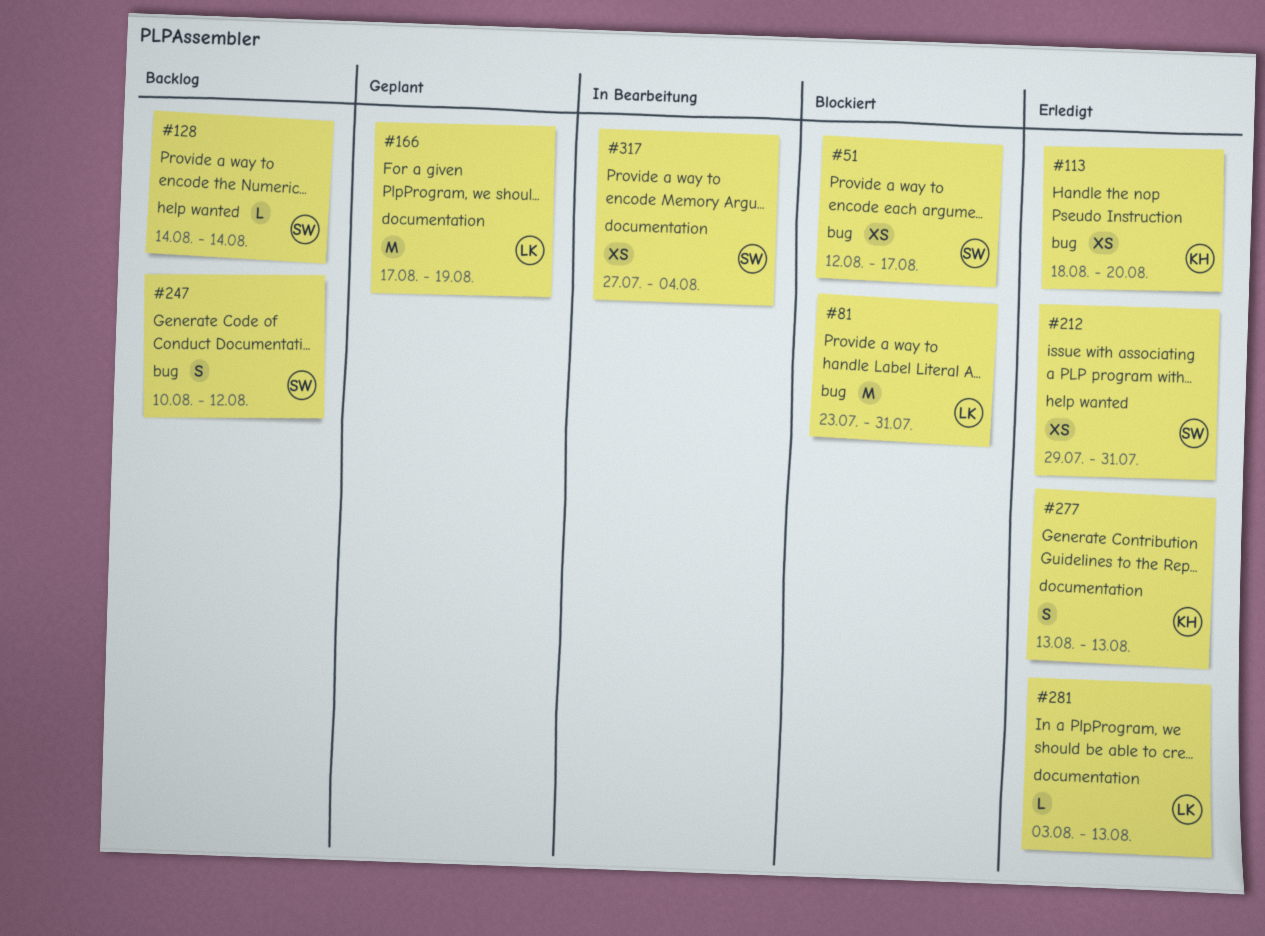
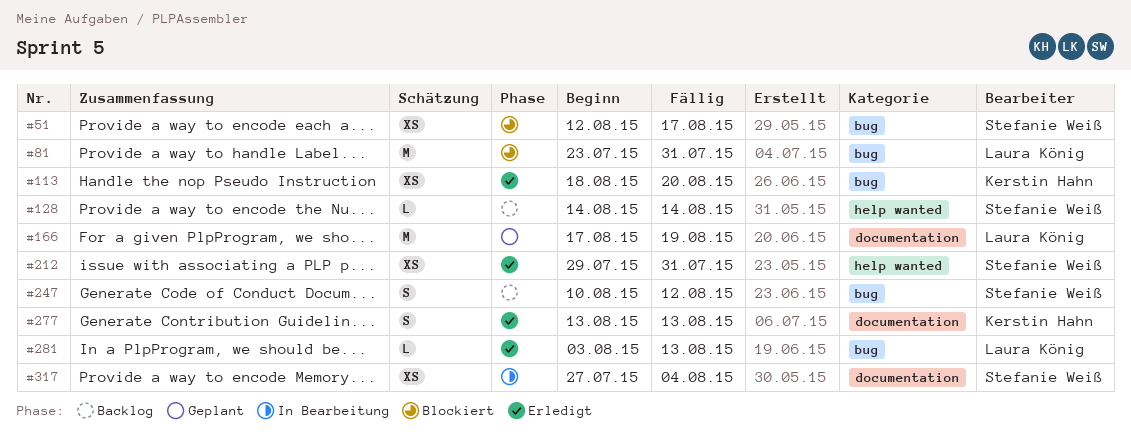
#281, label: documentation -> bug

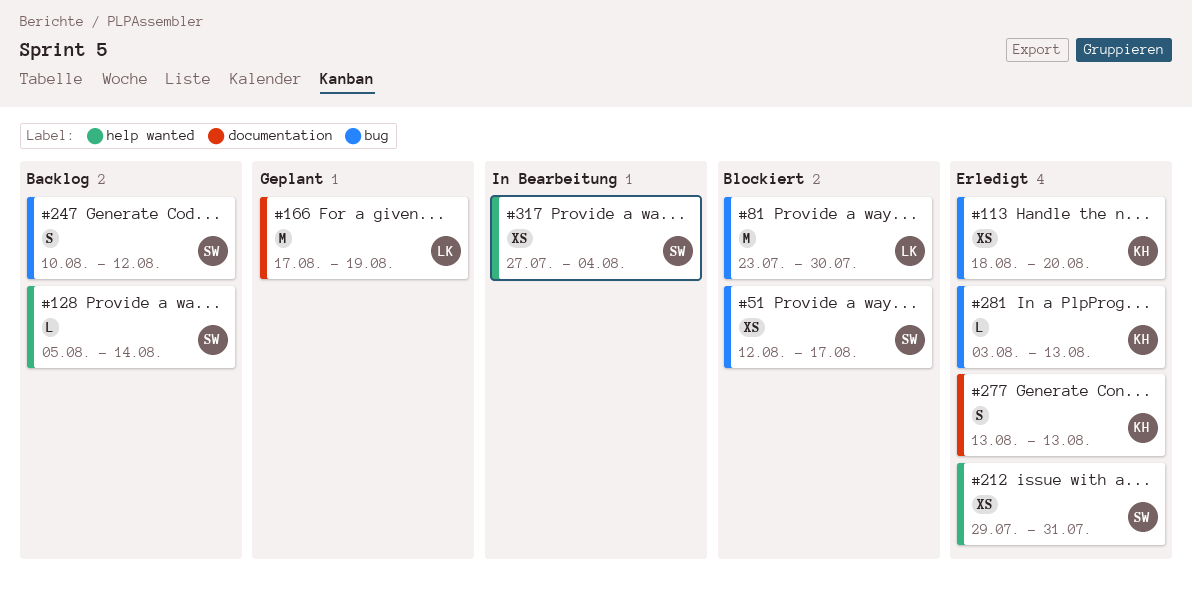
#81, due: Jul 31 -> Jul 30
#128, start: Aug 14 -> Aug 5
#281, owner: Laura König -> Kerstin Hahn
#317, label: documentation -> help wanted

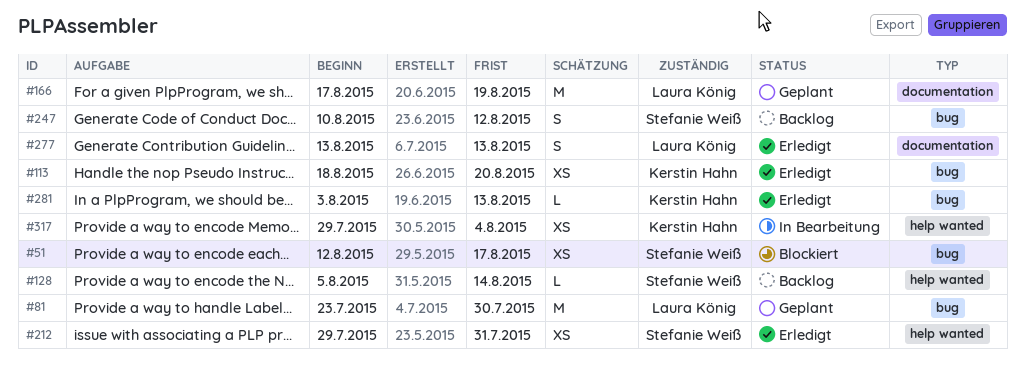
#81, status: Blockiert -> Geplant
#277, owner: Kerstin Hahn -> Laura König
#317, owner: Stefanie Weiß -> Kerstin Hahn
#317, start: Jul 27 -> Jul 29

